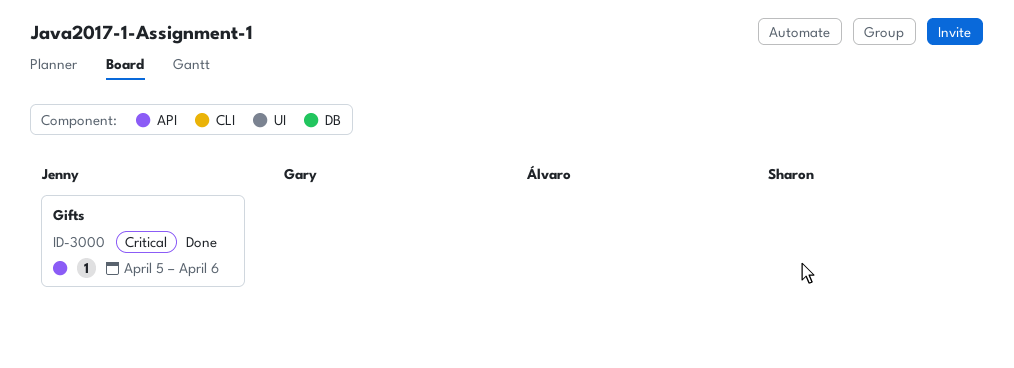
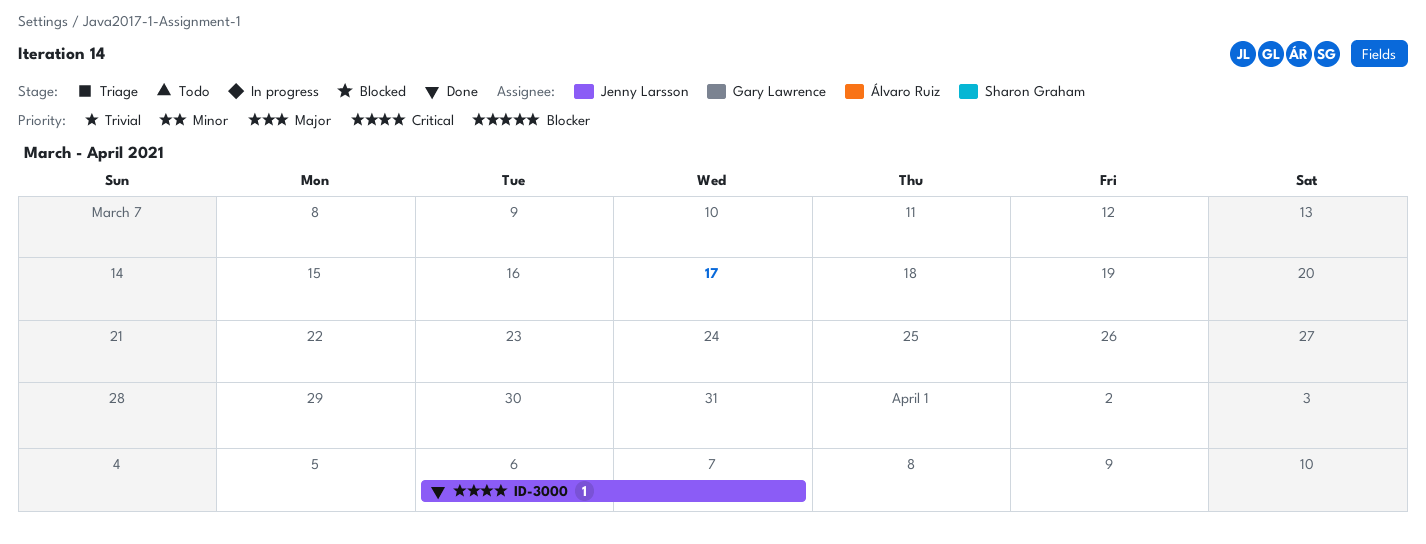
ID-3000, start: Apr 5 -> Apr 6
ID-3000, due: Apr 6 -> Apr 7

